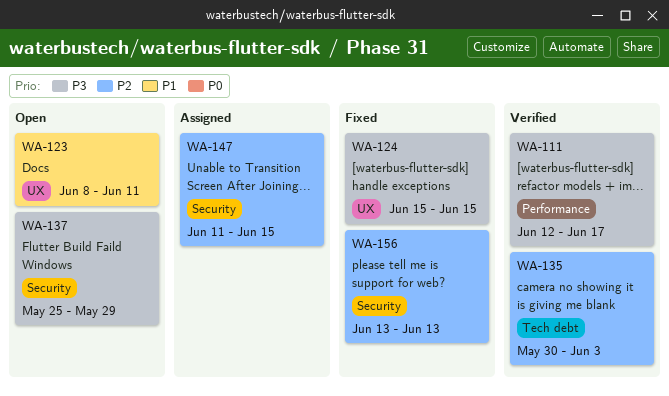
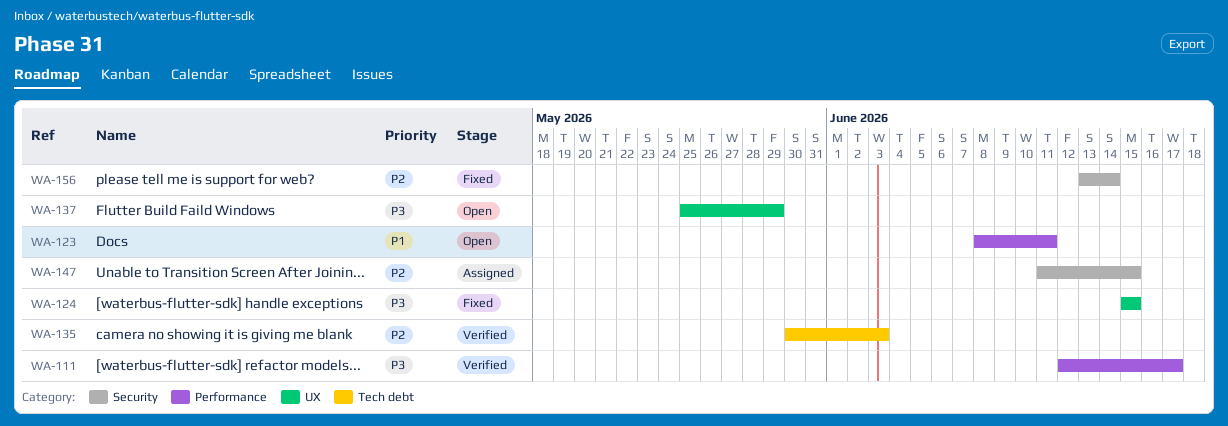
WA-123, label: UX -> Performance
WA-137, label: Security -> UX
WA-156, due: Jun 13 -> Jun 14

